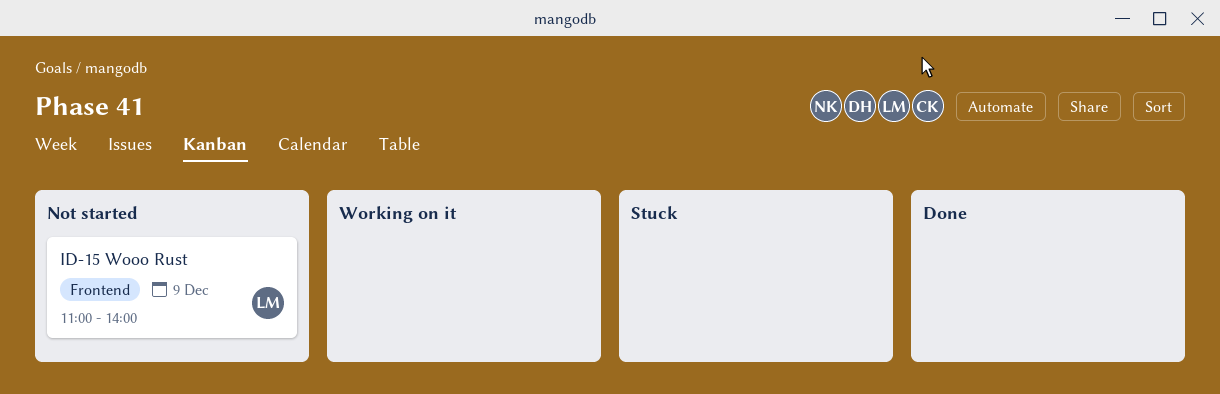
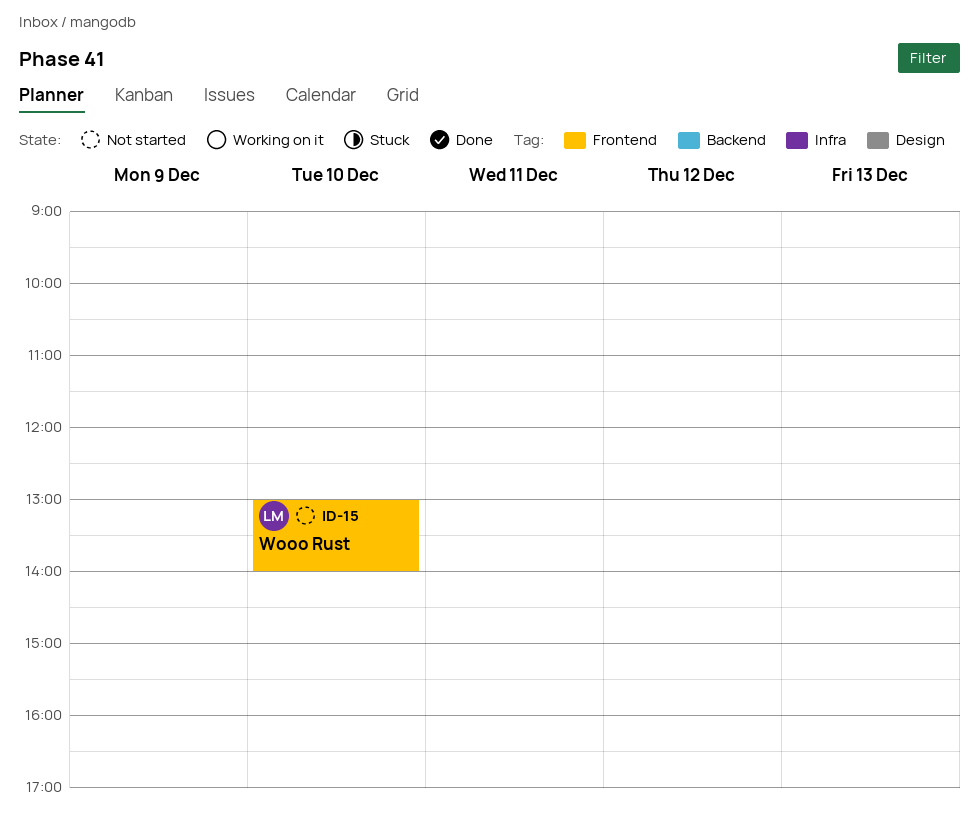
ID-15, day: Dec 9 -> Dec 10
ID-15, begins: 11:00 -> 13:00

